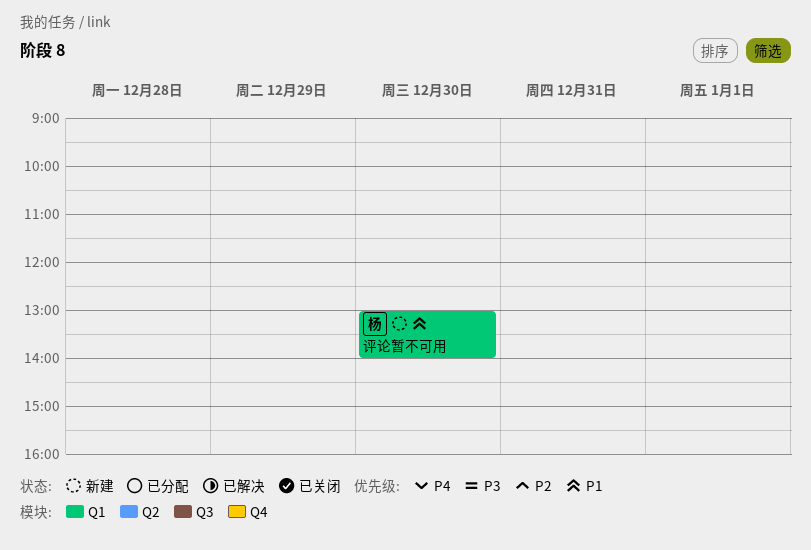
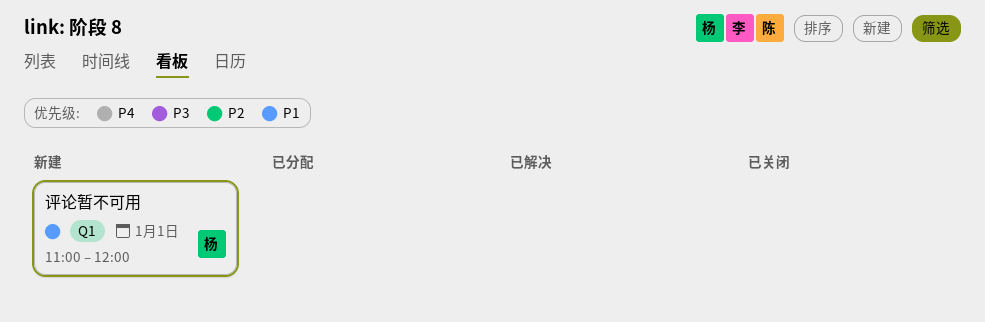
评论暂不可用, day: Dec 30 -> Jan 1
评论暂不可用, begins: 13:00 -> 11:00
评论暂不可用, ends: 14:00 -> 12:00

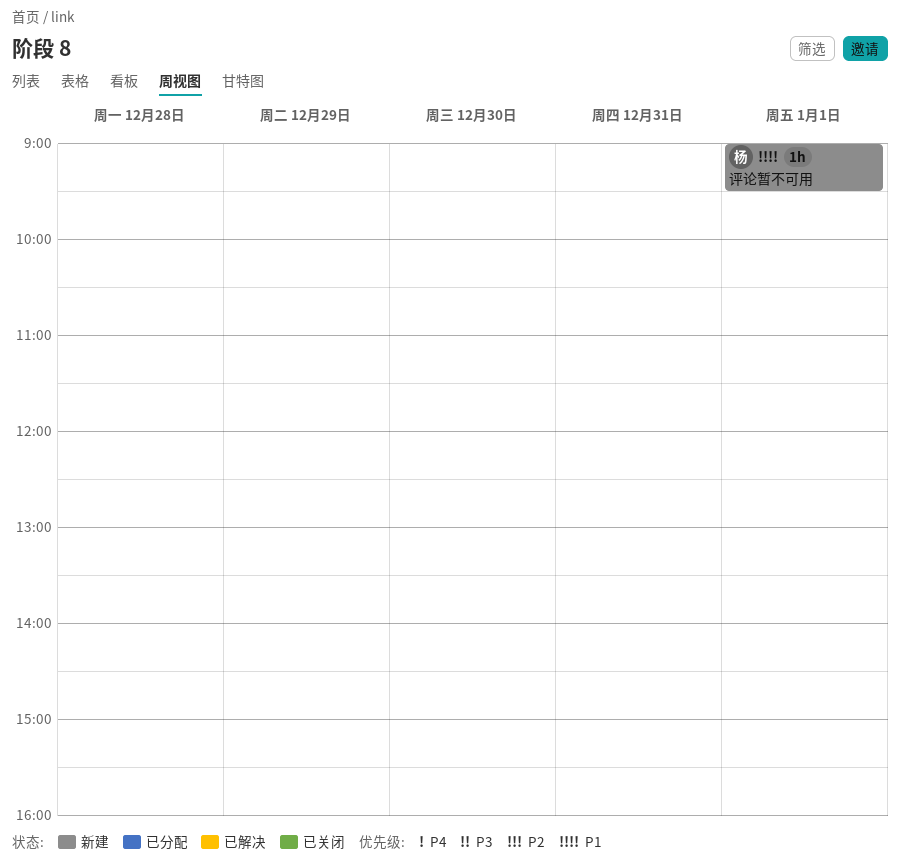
评论暂不可用, begins: 11:00 -> 09:00
评论暂不可用, ends: 12:00 -> 09:30

